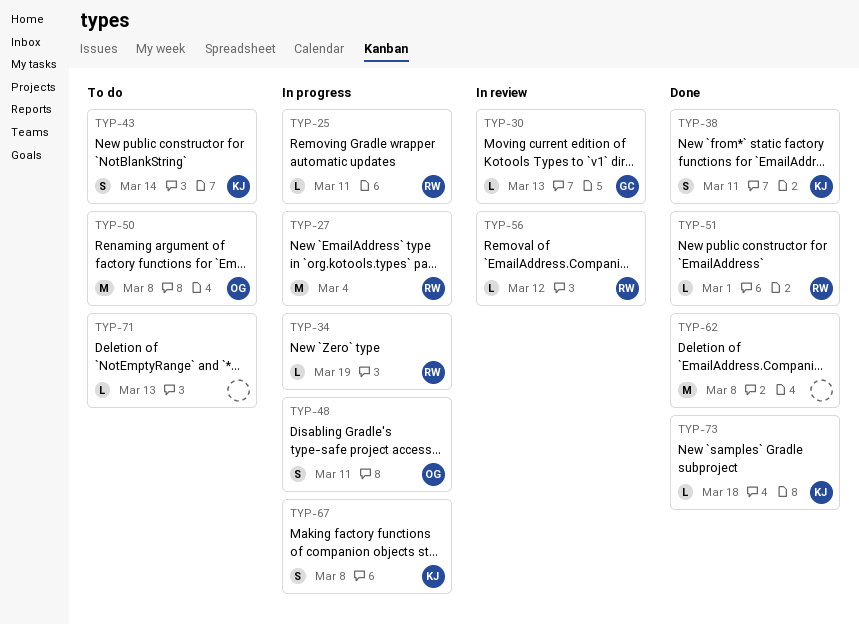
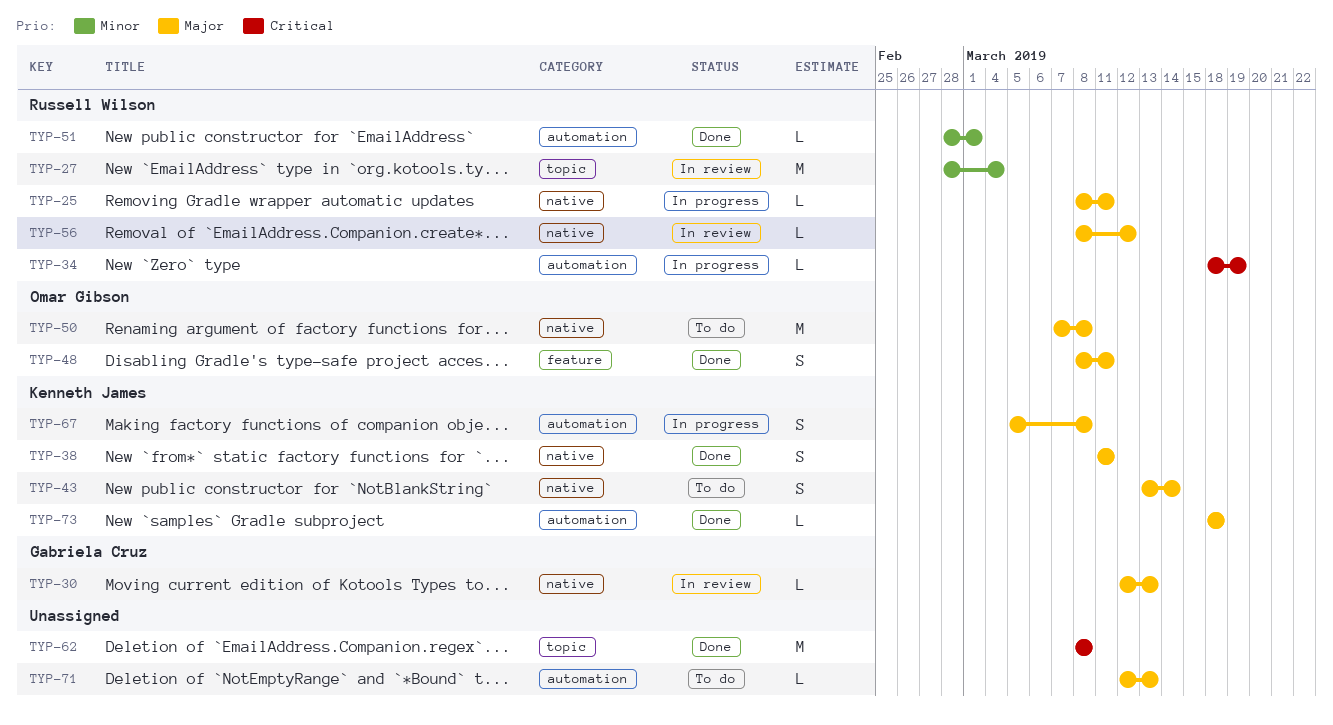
TYP-27, status: In progress -> In review
TYP-48, status: In progress -> Done

